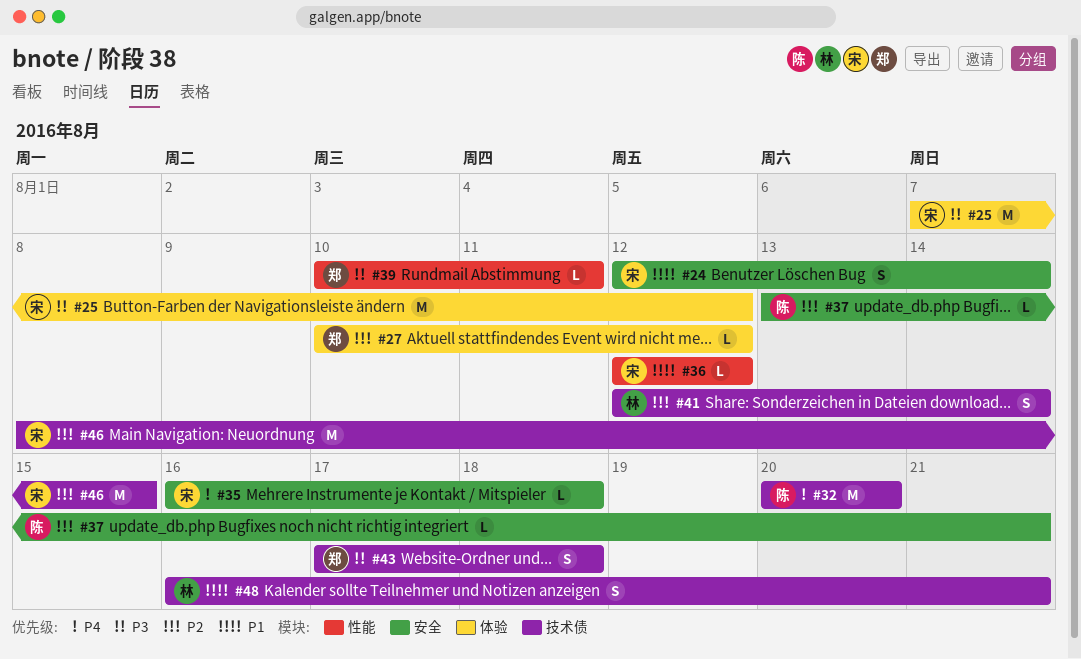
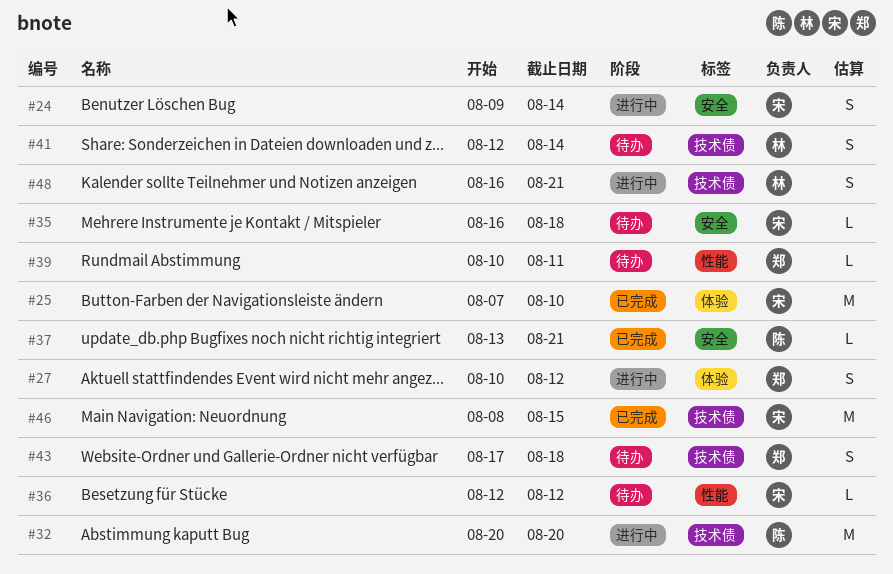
#24, start: Aug 12 -> Aug 9
#25, due: Aug 12 -> Aug 10
#27, estimate: L -> S

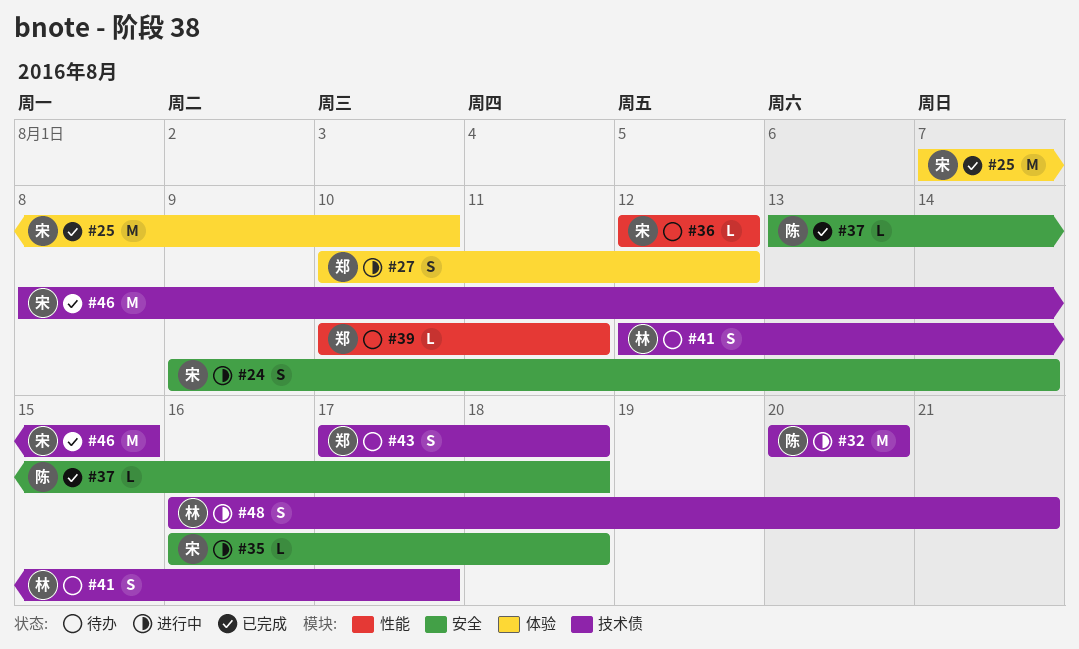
#35, status: 待办 -> 进行中
#37, due: Aug 21 -> Aug 18
#41, due: Aug 14 -> Aug 17

